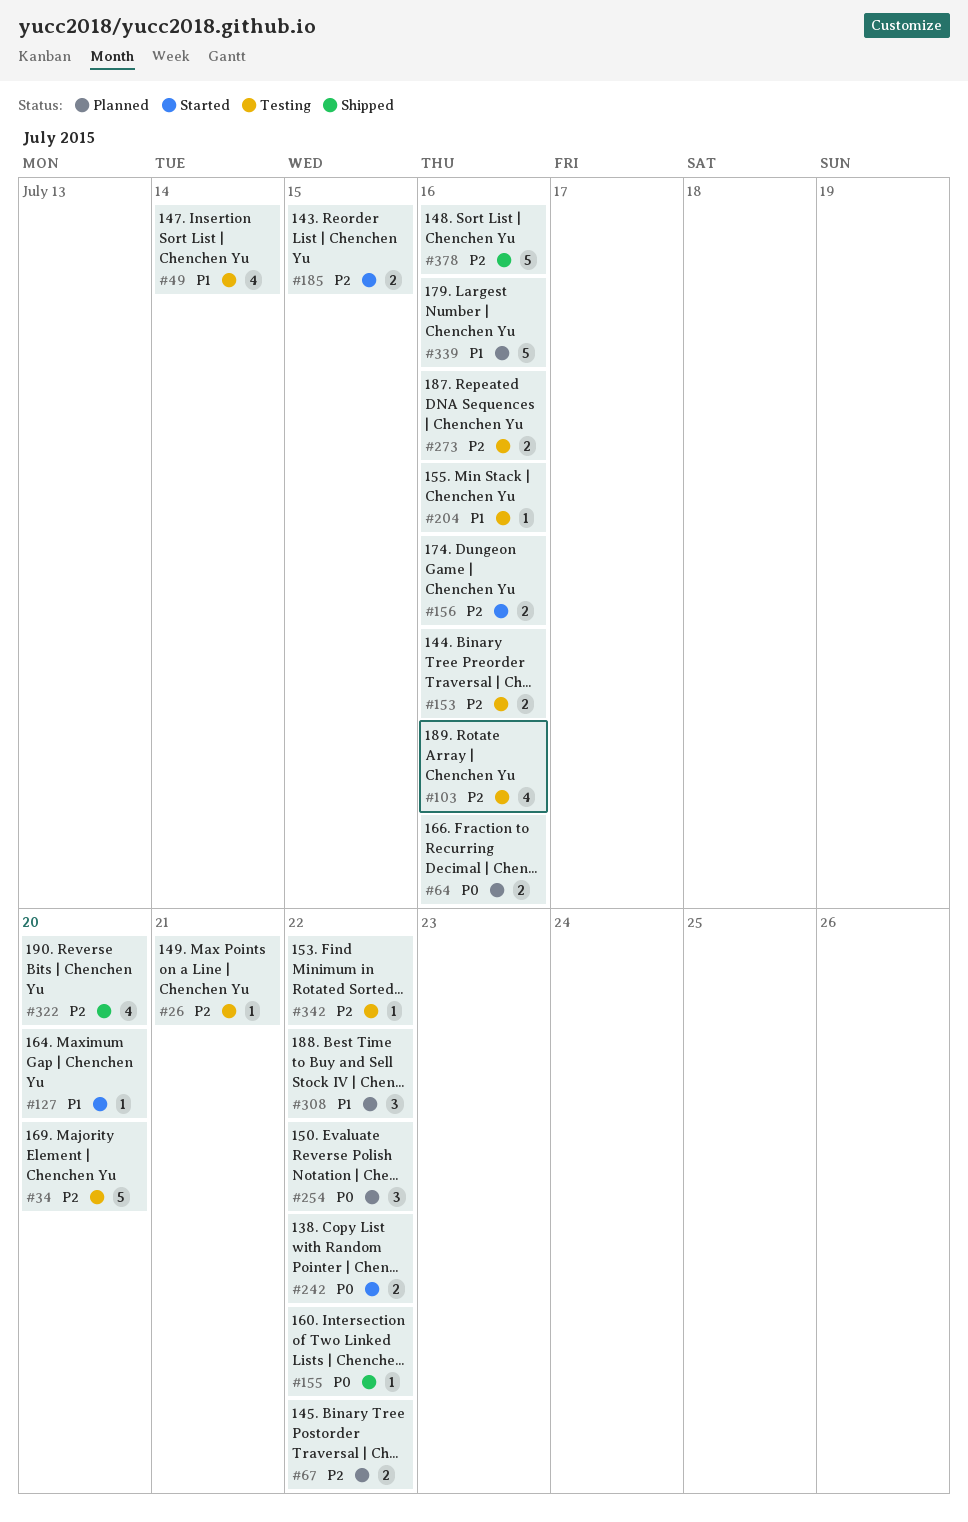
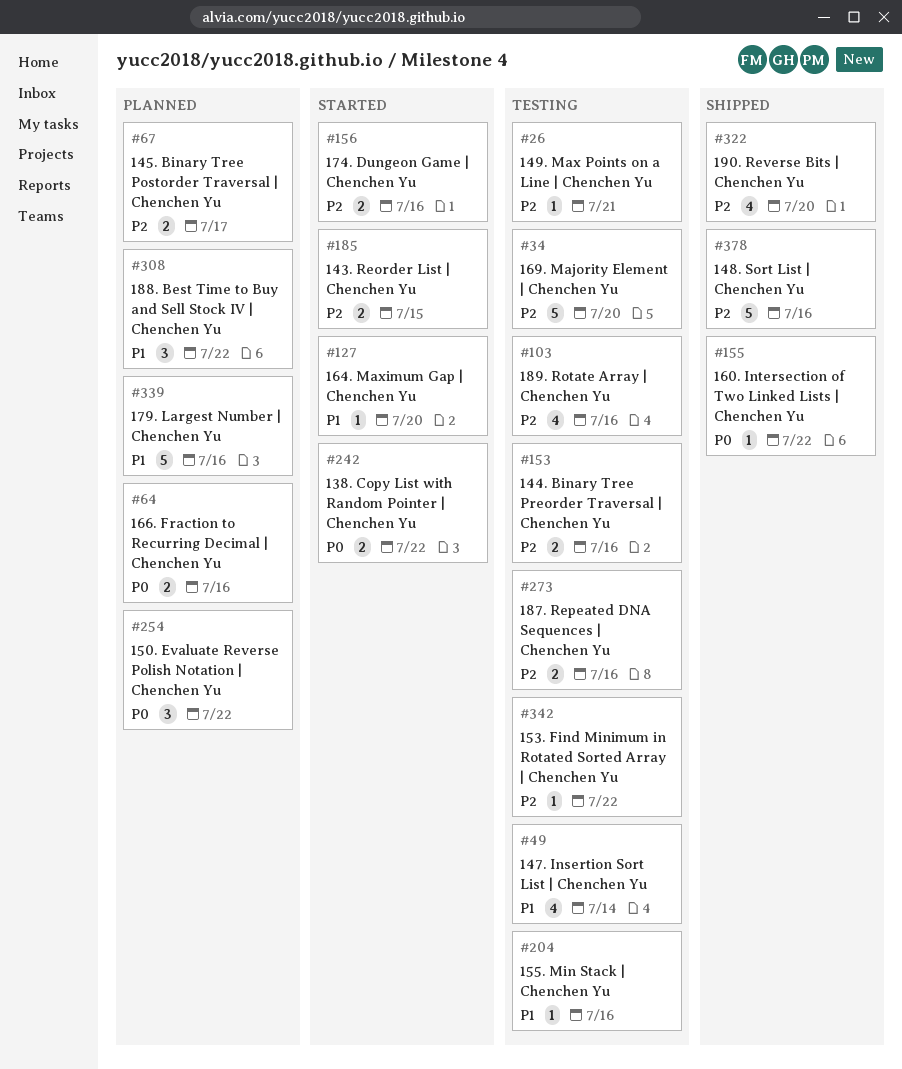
#67, due: Jul 22 -> Jul 17

